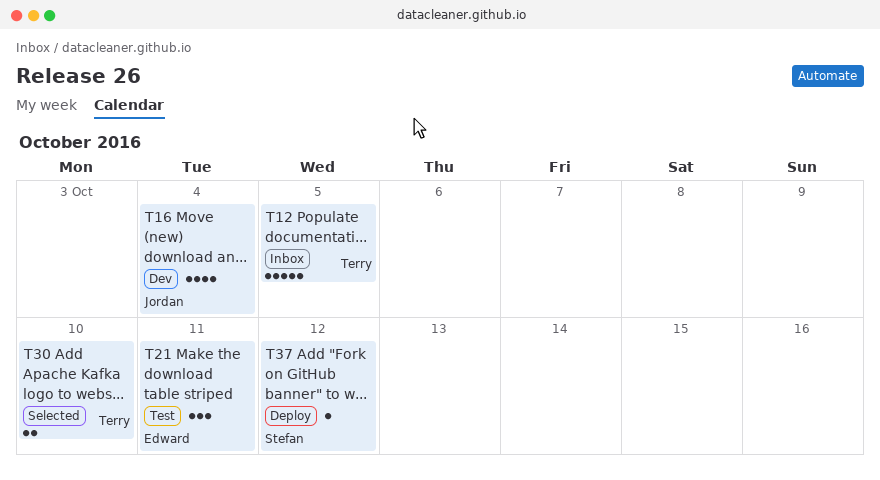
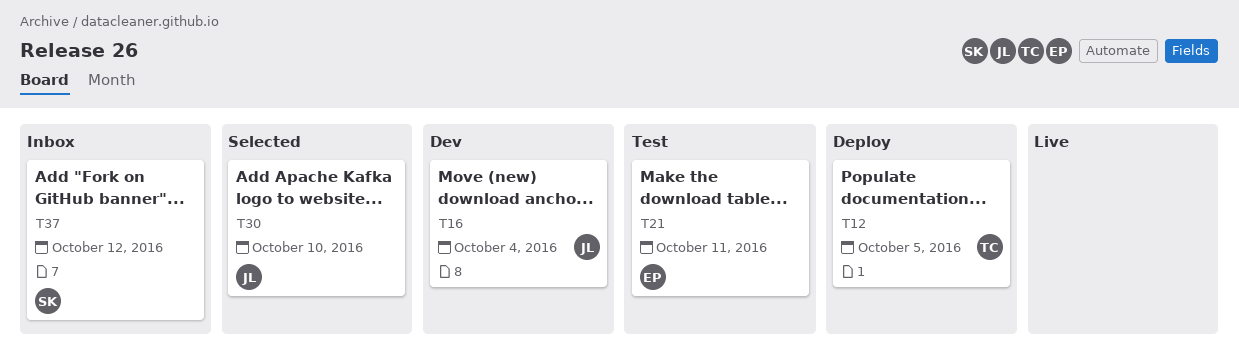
T12, status: Inbox -> Deploy
T30, owner: Terry -> Jordan
T37, status: Deploy -> Inbox

